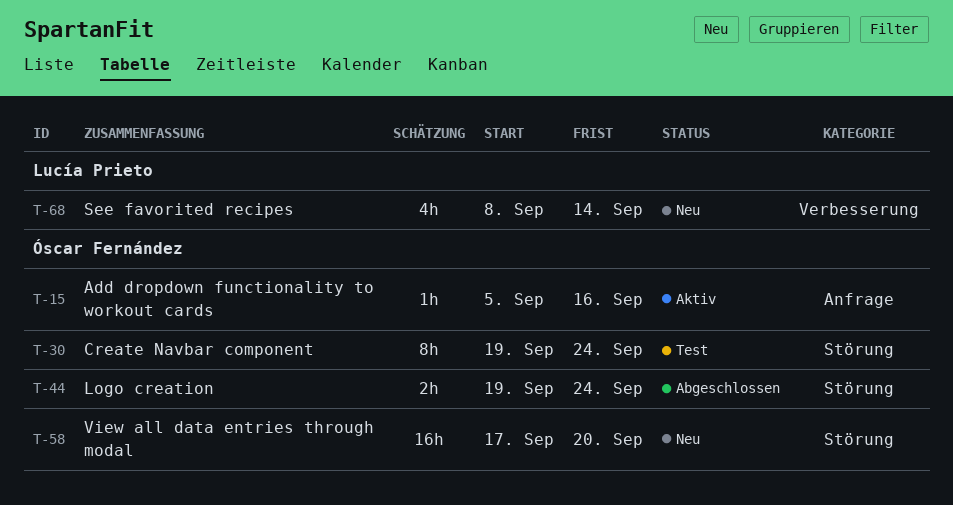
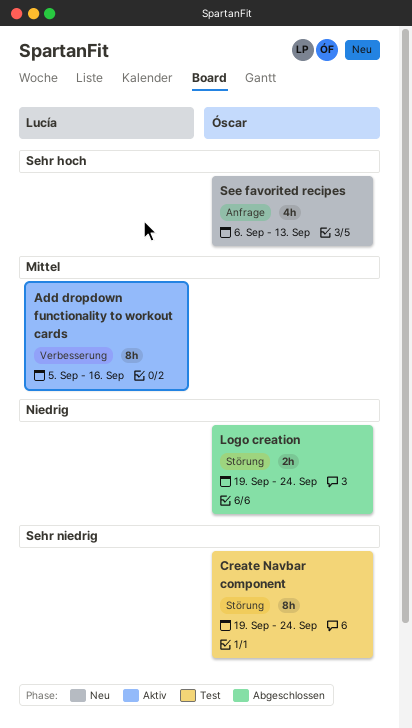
Add dropdown functionality to workout cards, owner: Óscar Fernández -> Lucía Prieto
Add dropdown functionality to workout cards, label: Anfrage -> Verbesserung
Add dropdown functionality to workout cards, estimate: 1h -> 8h
See favorited recipes, owner: Lucía Prieto -> Óscar Fernández
See favorited recipes, label: Verbesserung -> Anfrage
See favorited recipes, start: Sep 8 -> Sep 6
See favorited recipes, due: Sep 14 -> Sep 13
View all data entries through modal: present -> none

